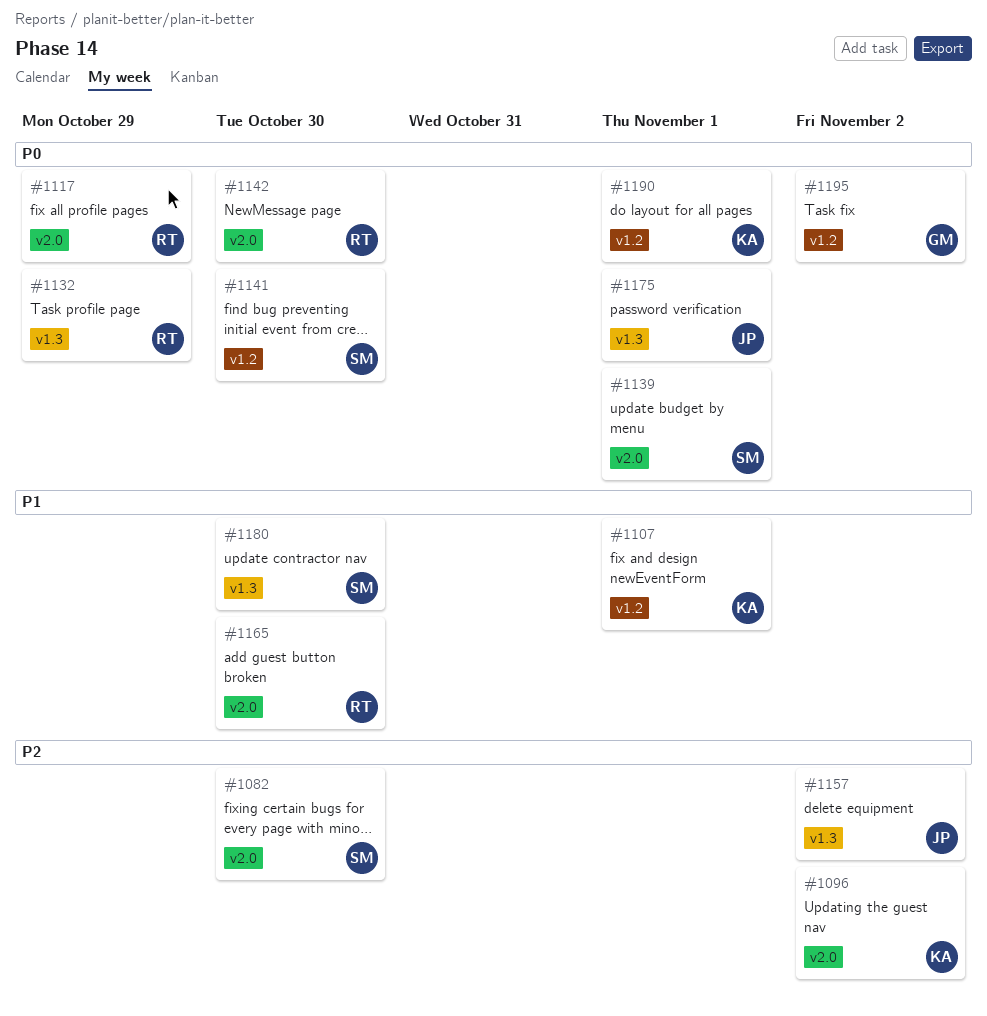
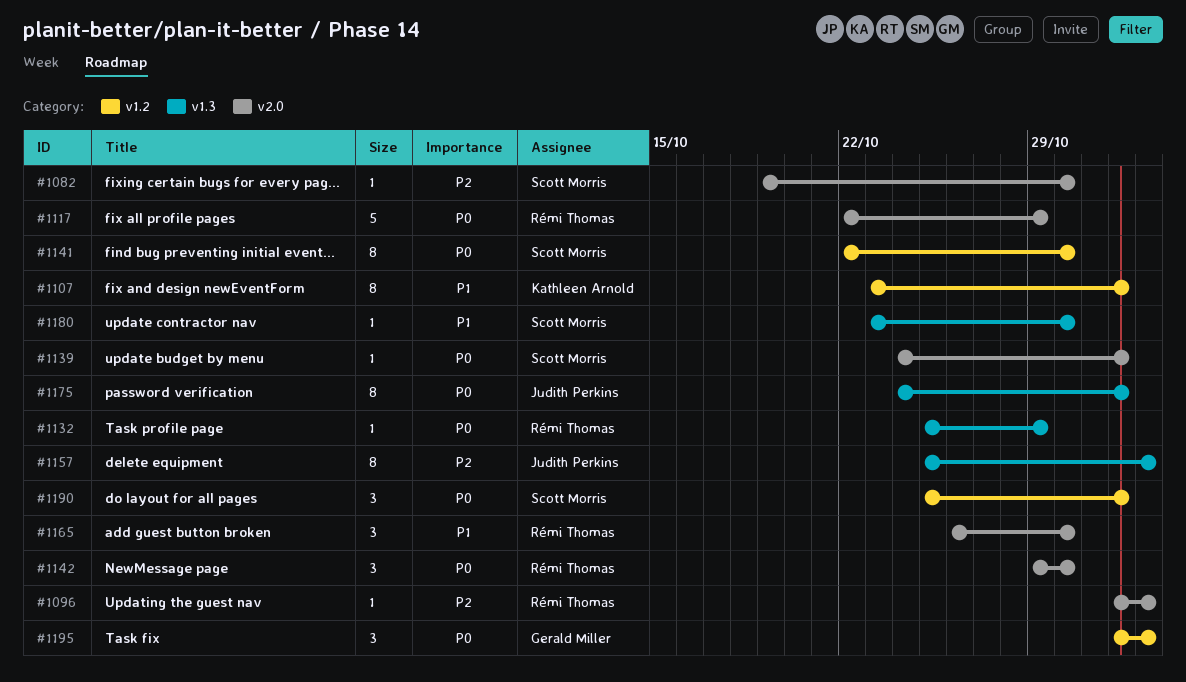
#1096, owner: Kathleen Arnold -> Rémi Thomas
#1190, owner: Kathleen Arnold -> Scott Morris

